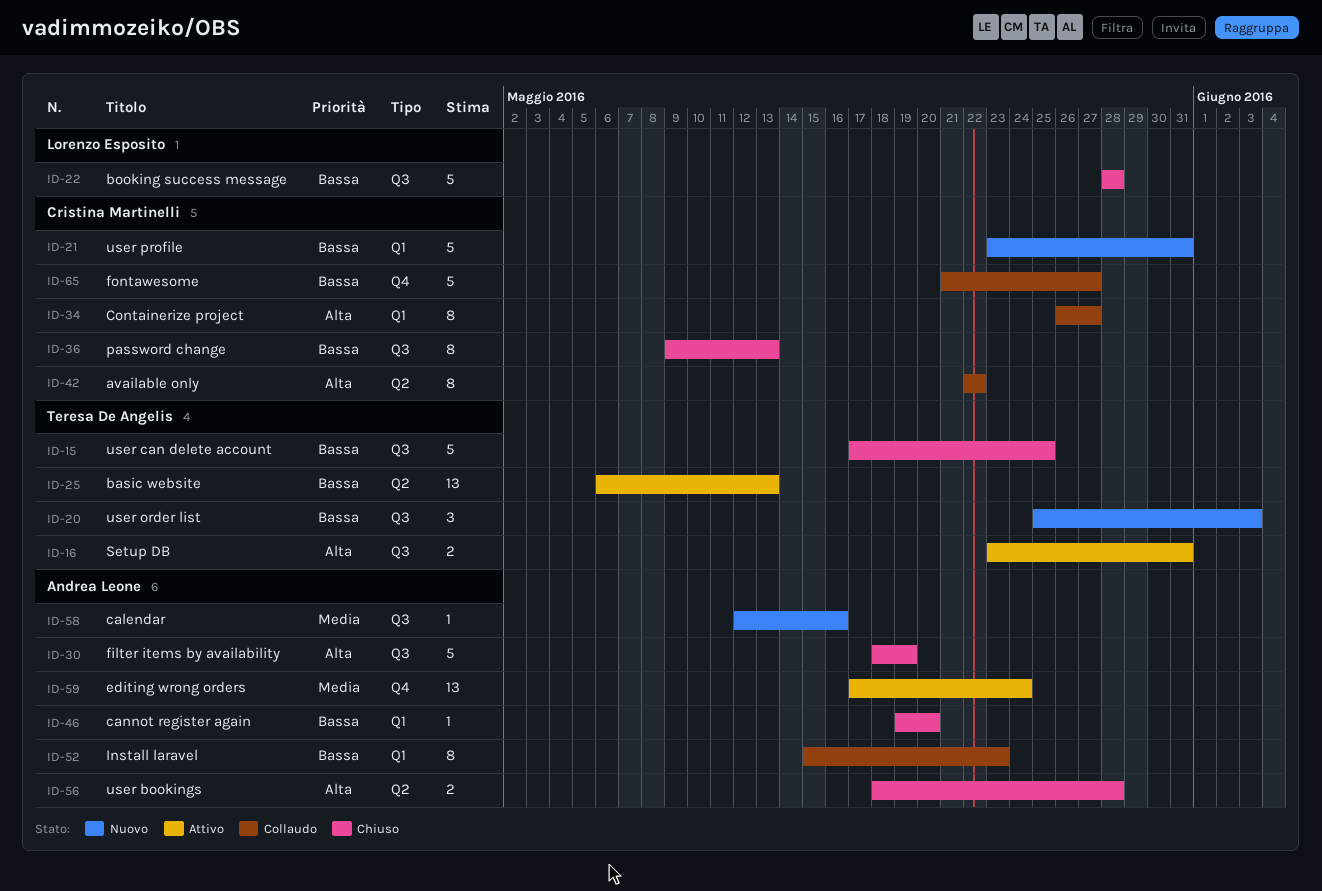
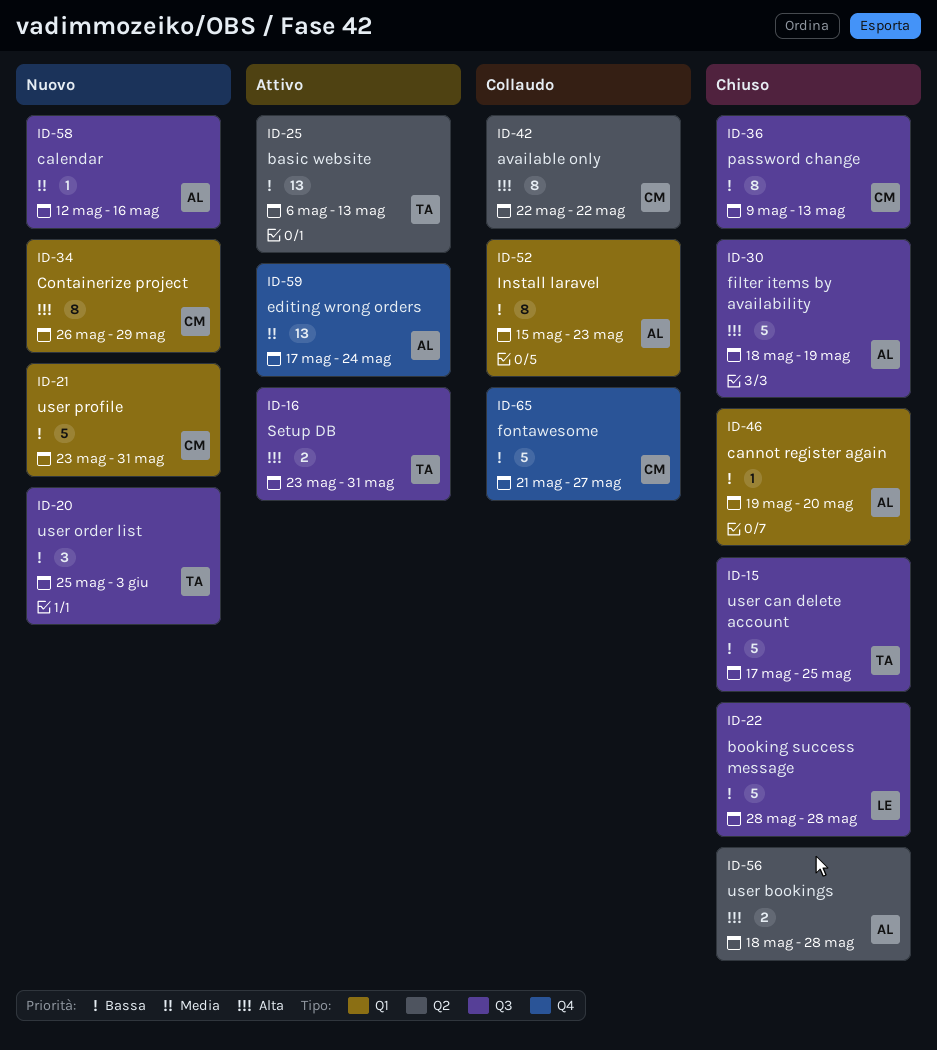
ID-34, status: Collaudo -> Nuovo
ID-34, due: May 27 -> May 29

